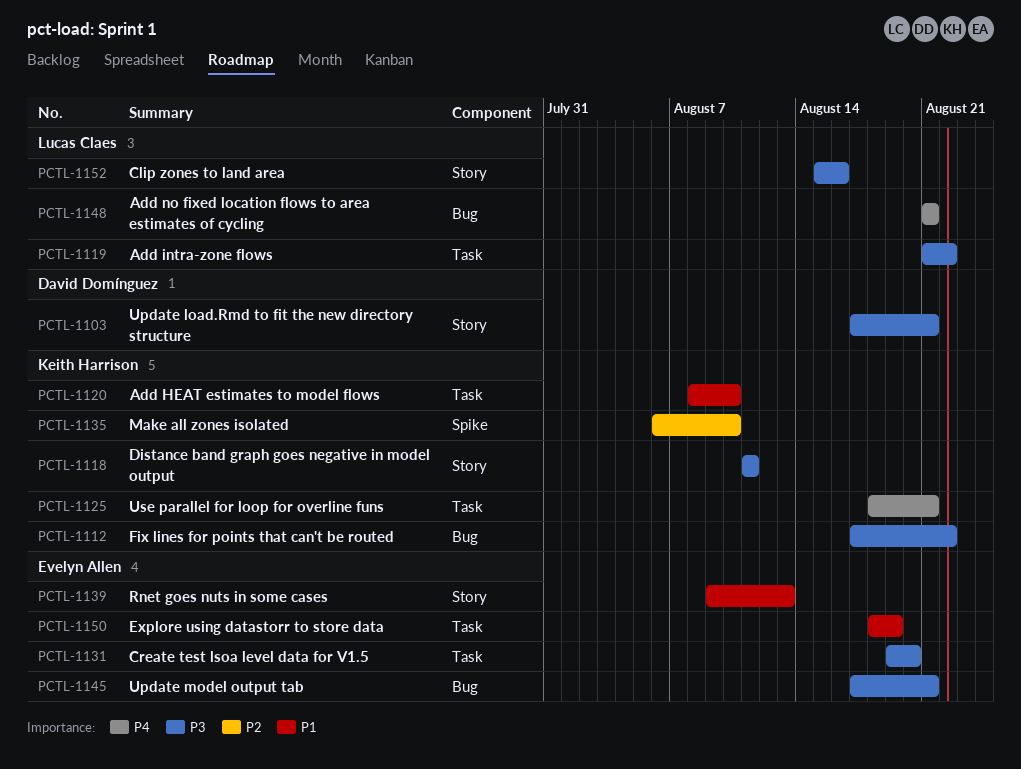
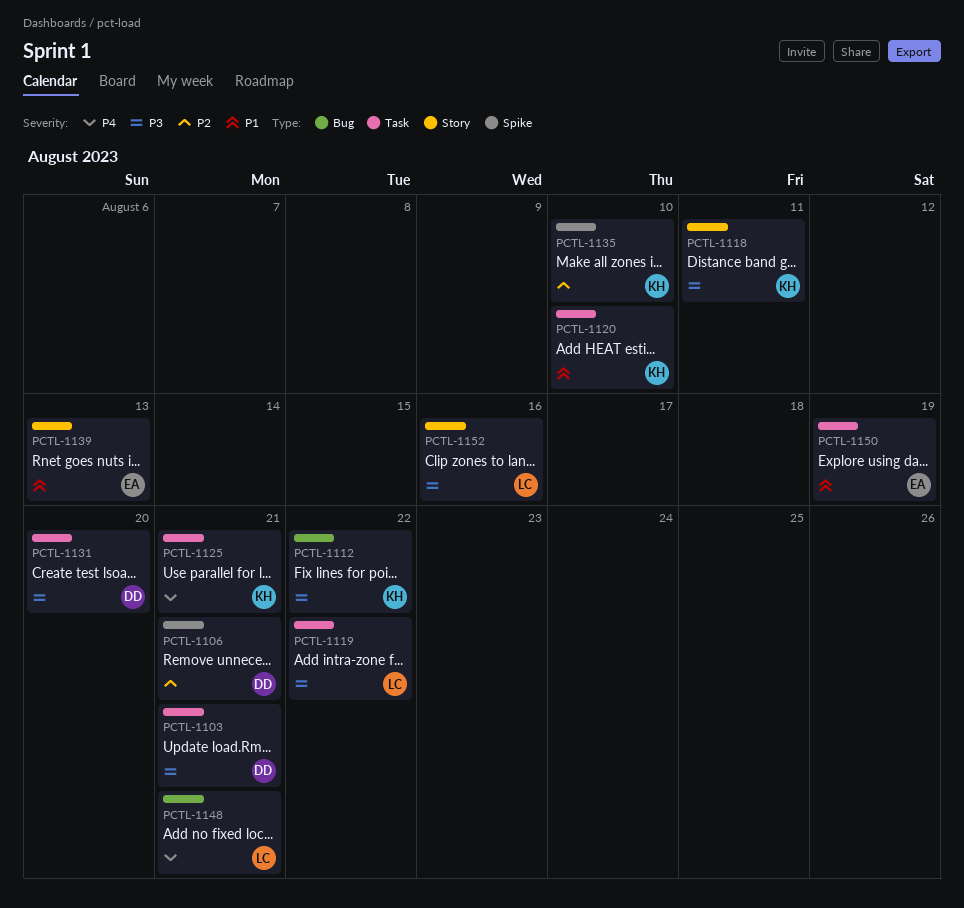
PCTL-1103, label: Story -> Task
PCTL-1106: none -> present
PCTL-1131, owner: Evelyn Allen -> David Domínguez
PCTL-1145: present -> none

